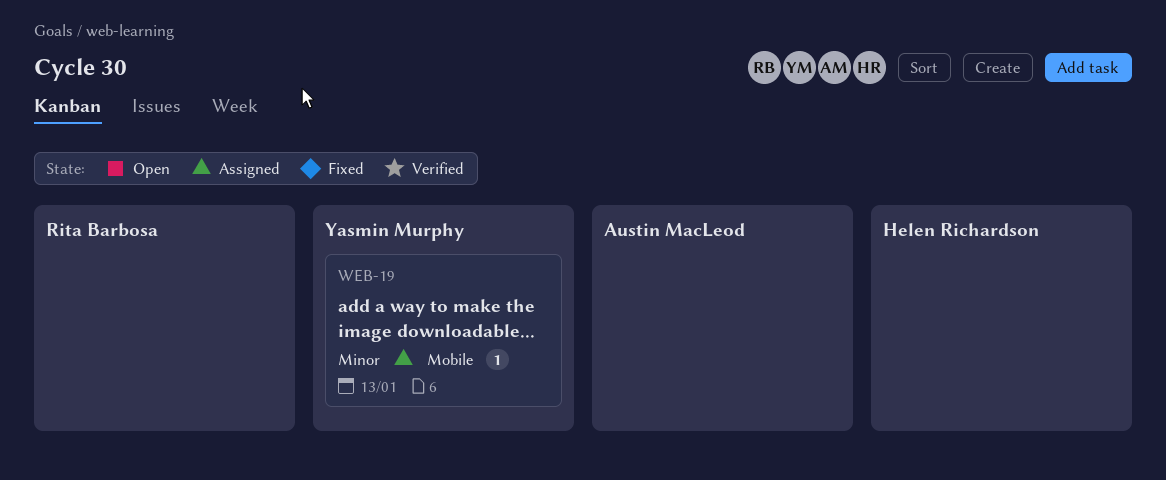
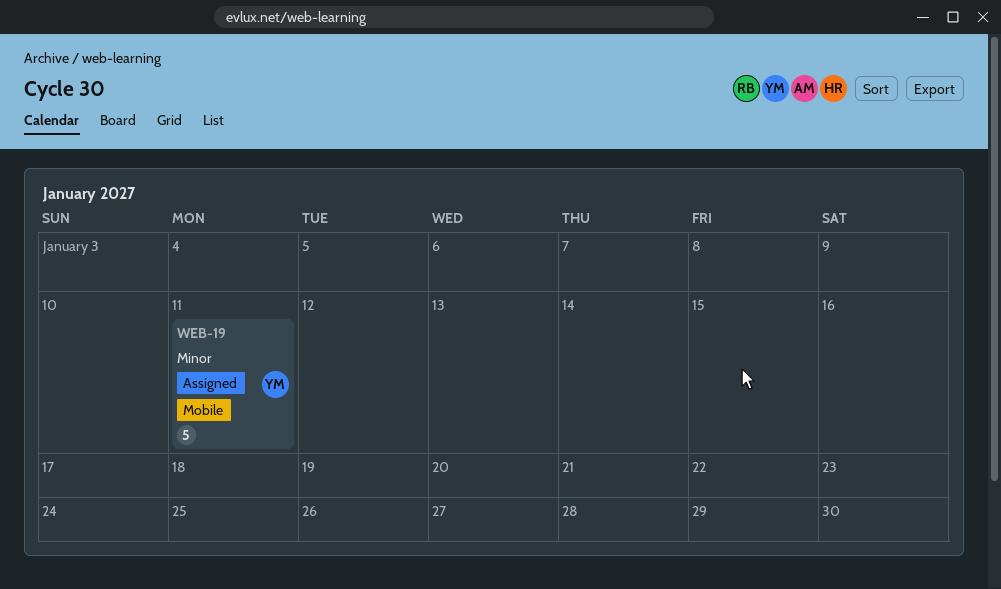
WEB-19, estimate: 1 -> 5
WEB-19, due: Jan 13 -> Jan 11

